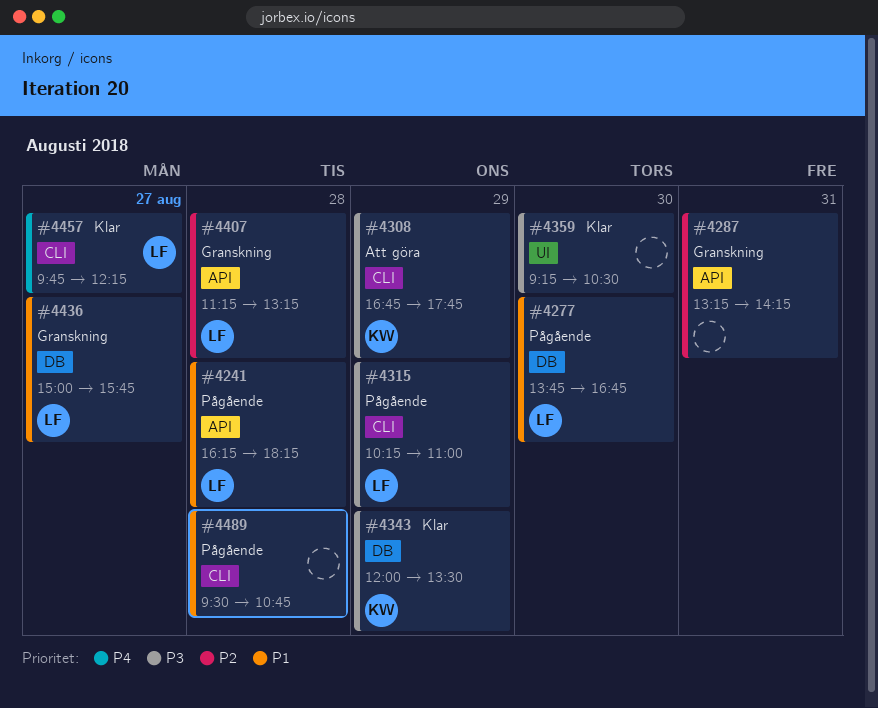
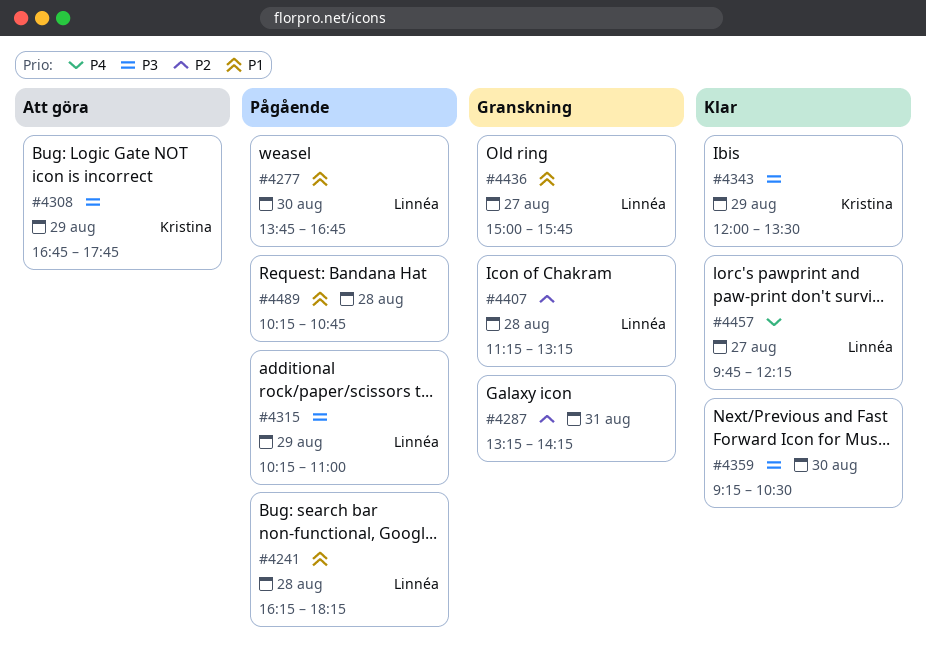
#4489, begins: 09:30 -> 10:15

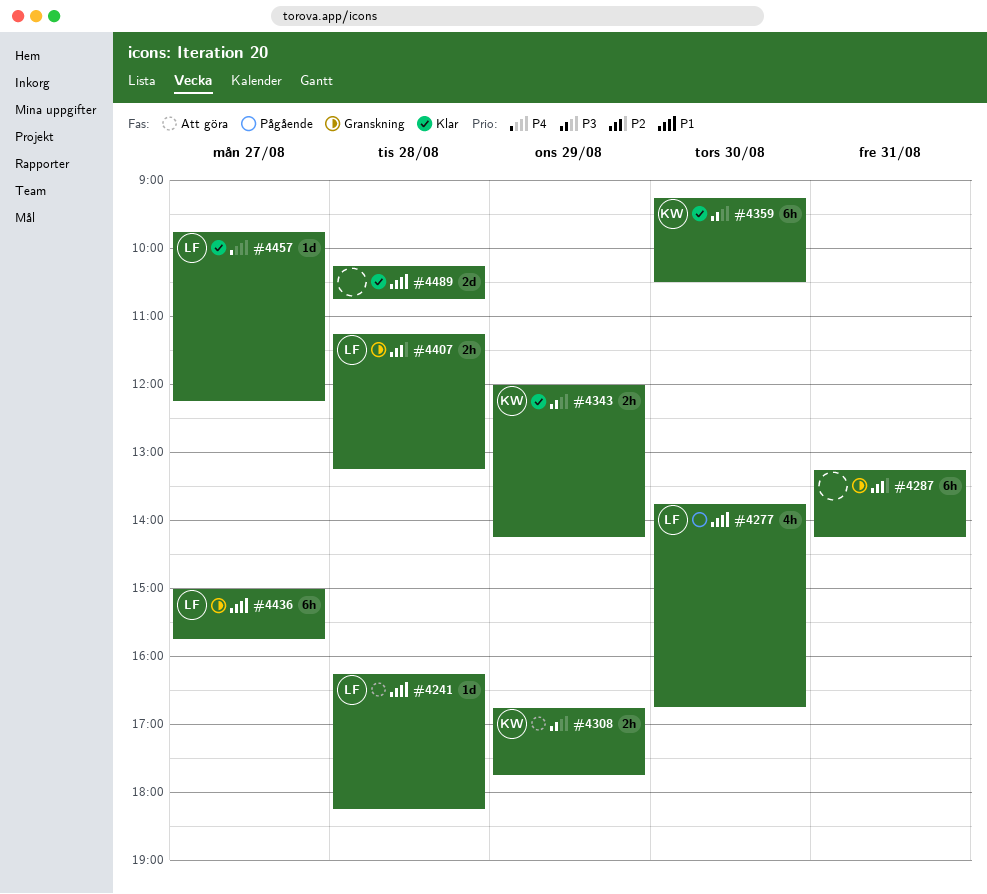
#4241, status: Pågående -> Att göra
#4315: present -> none
#4343, ends: 13:30 -> 14:15
#4359, owner: none -> Kristina
#4489, status: Pågående -> Klar

